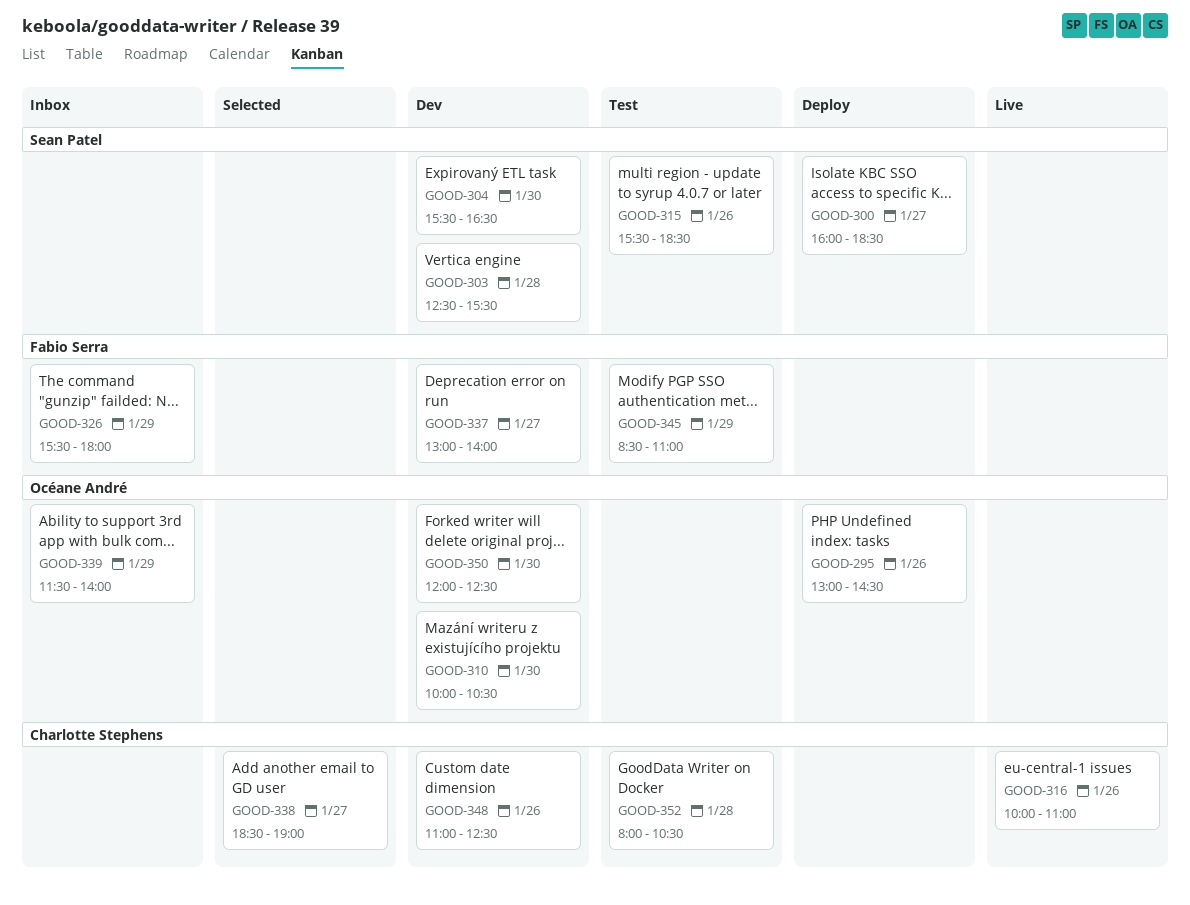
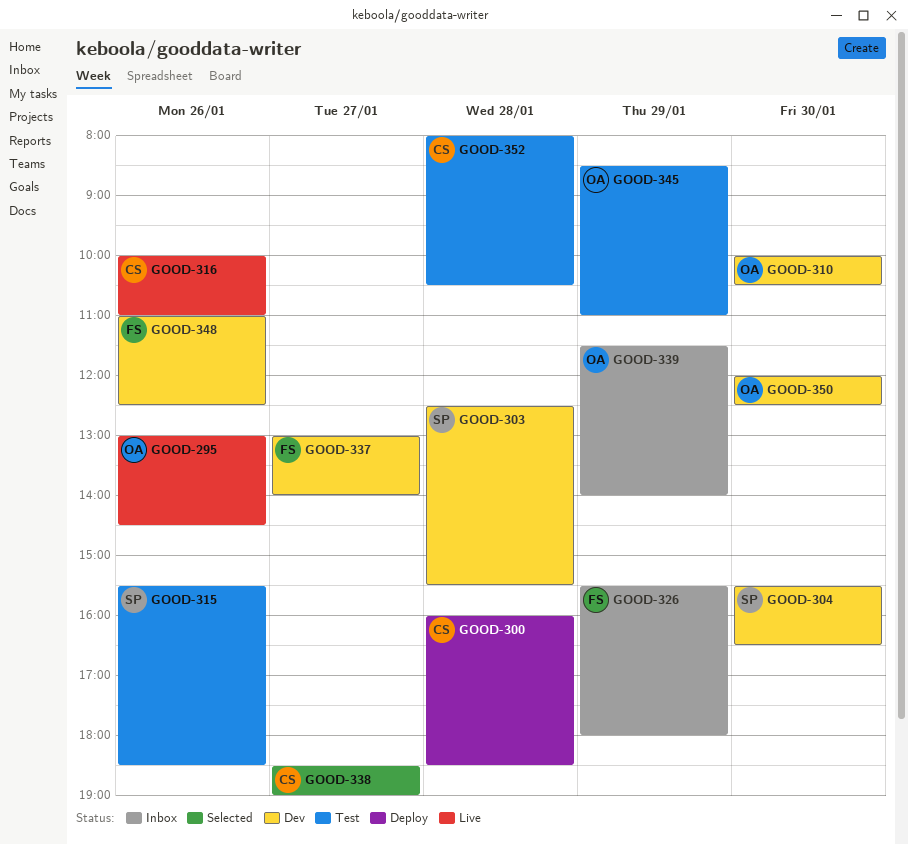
GOOD-295, status: Deploy -> Live
GOOD-300, owner: Sean Patel -> Charlotte Stephens
GOOD-300, day: Jan 27 -> Jan 28
GOOD-345, owner: Fabio Serra -> Océane André
GOOD-348, owner: Charlotte Stephens -> Fabio Serra

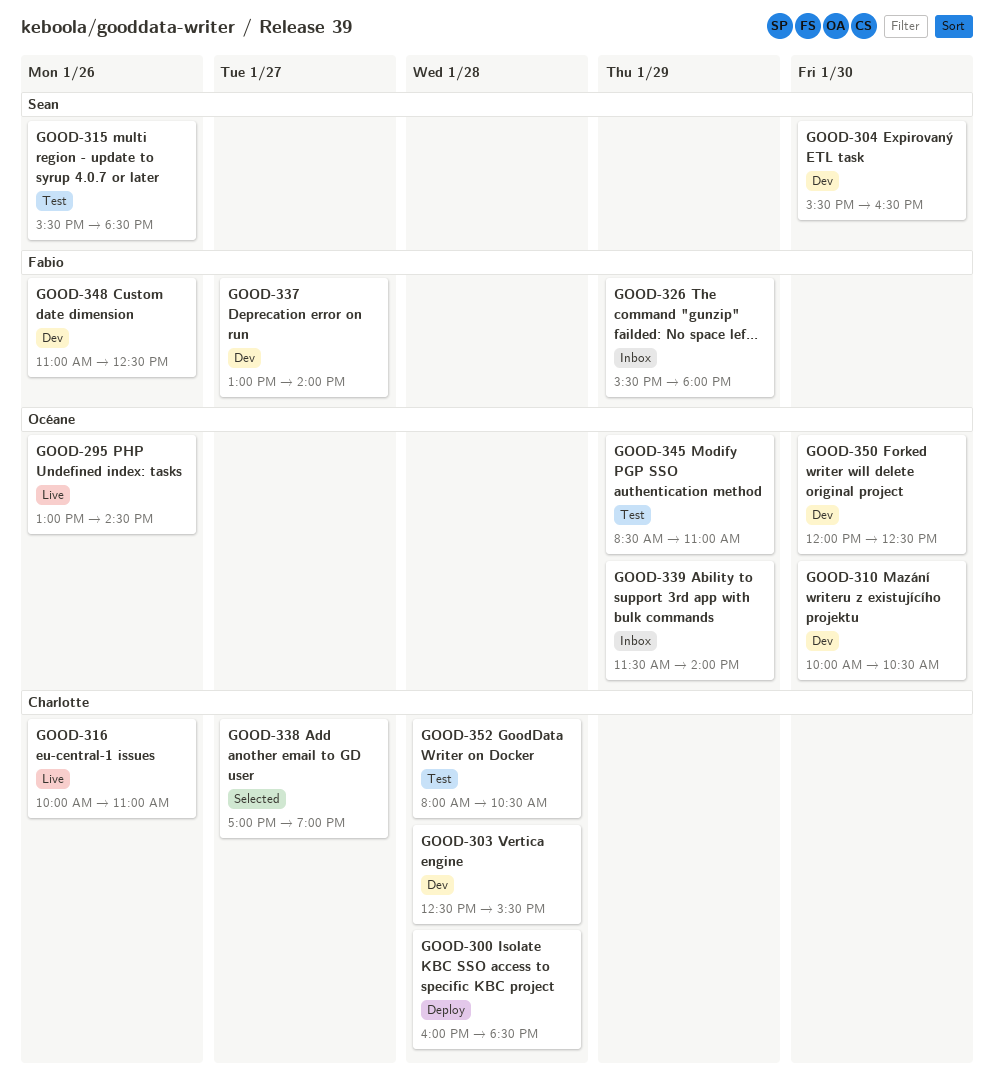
GOOD-303, owner: Sean -> Charlotte
GOOD-338, begins: 18:30 -> 17:00

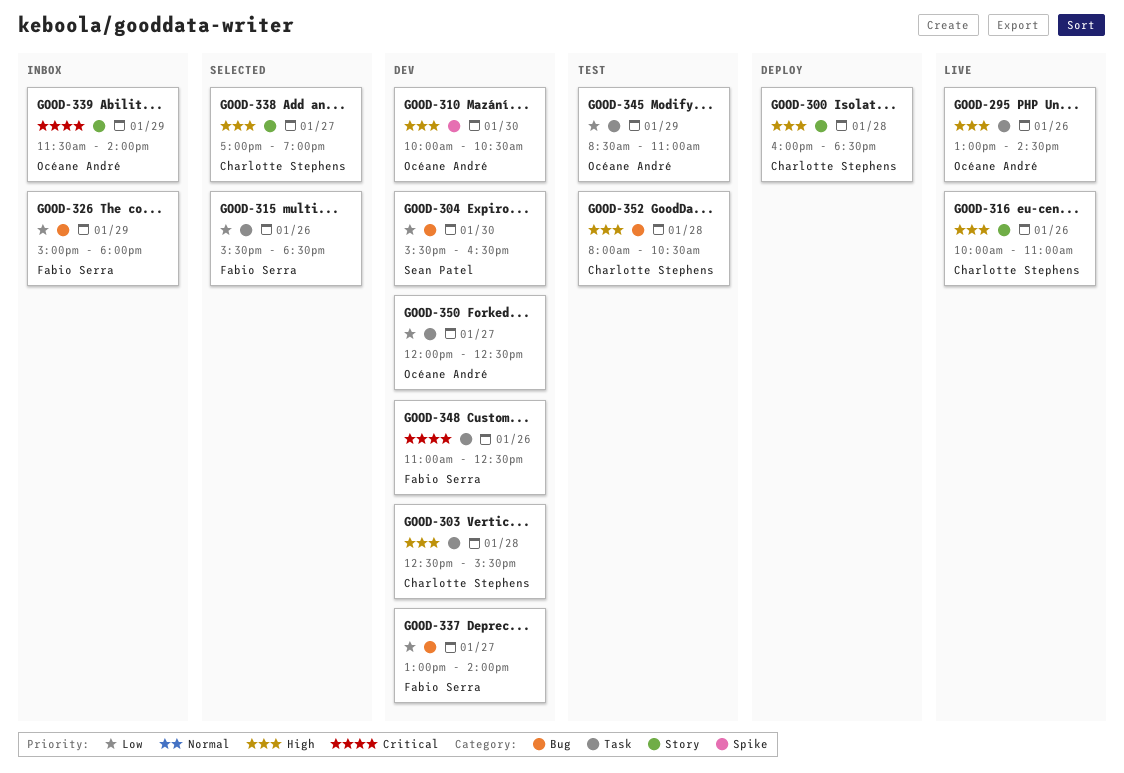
GOOD-315, status: Test -> Selected
GOOD-315, owner: Sean Patel -> Fabio Serra
GOOD-326, begins: 15:30 -> 15:00
GOOD-350, day: Jan 30 -> Jan 27

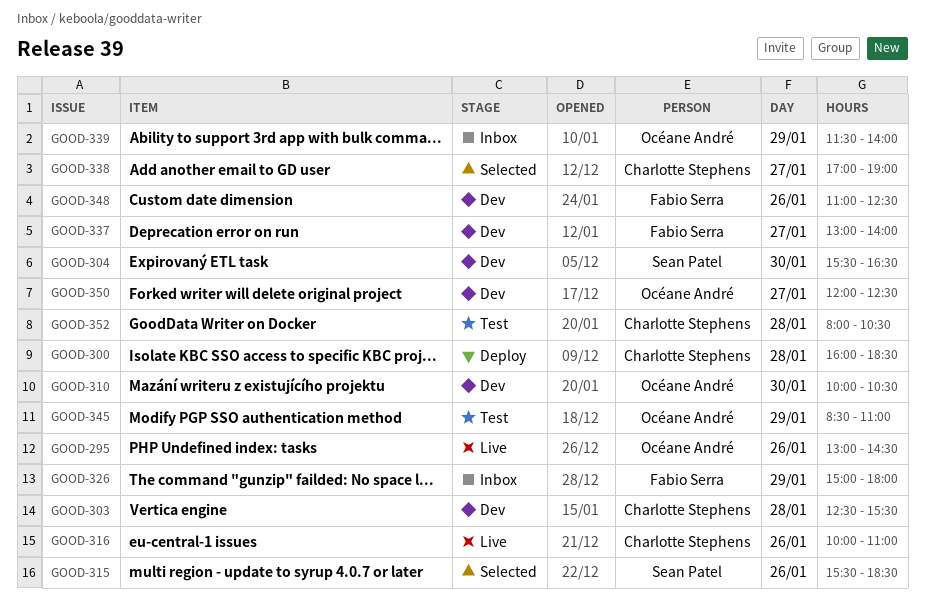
GOOD-315, owner: Fabio Serra -> Sean Patel

